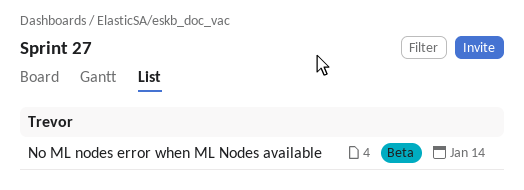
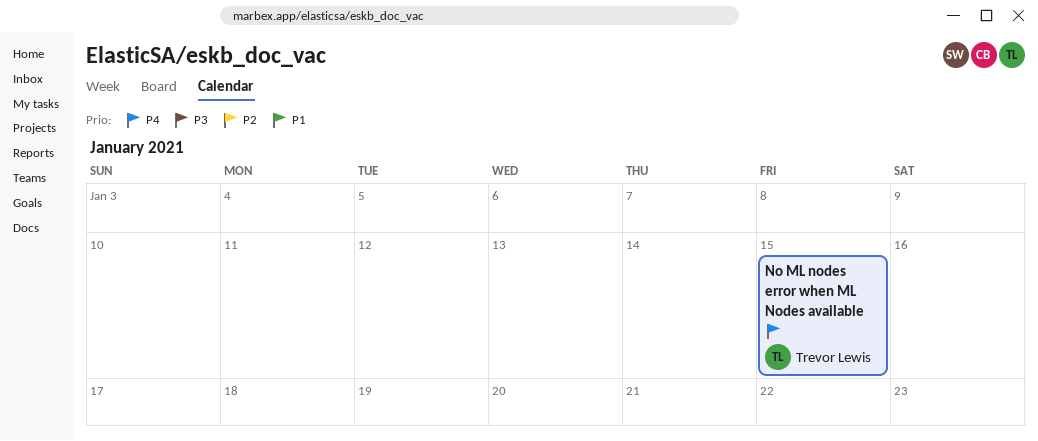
No ML nodes error when ML Nodes available, due: Jan 14 -> Jan 15

